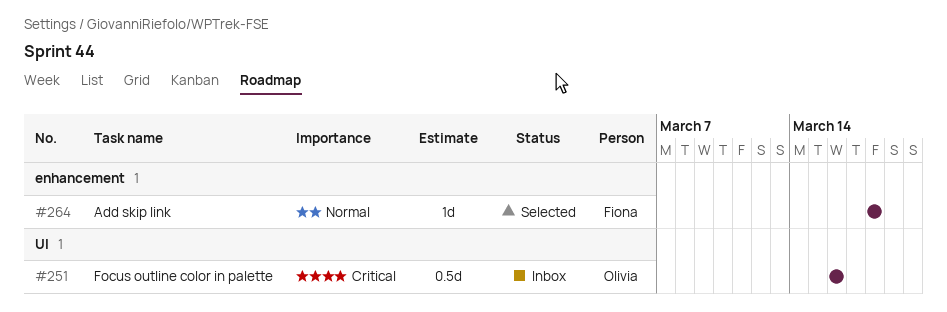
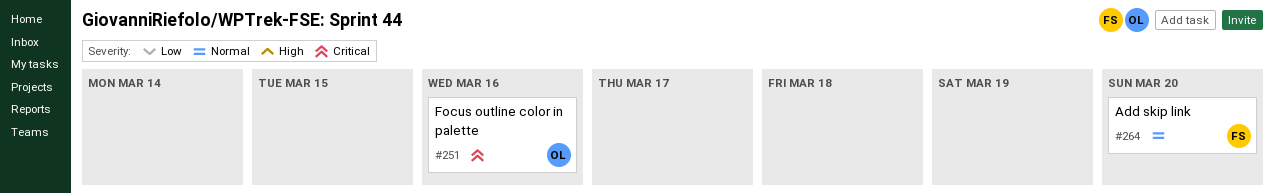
#264, due: Mar 18 -> Mar 20

